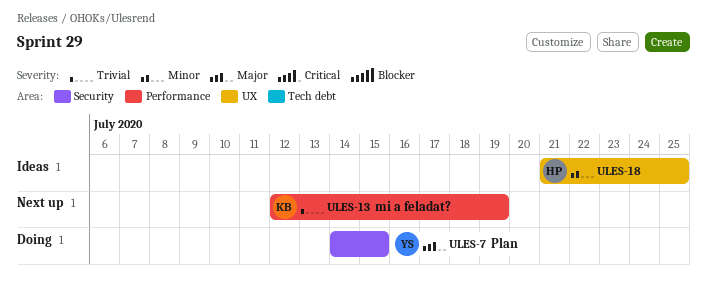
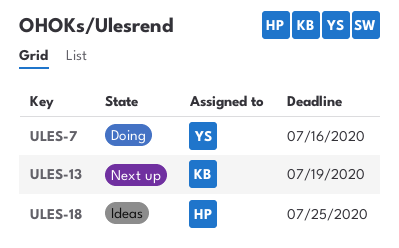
ULES-7, due: Jul 15 -> Jul 16

